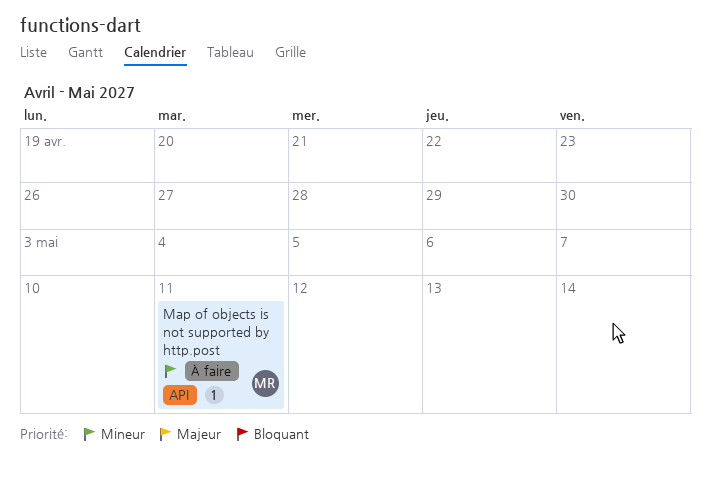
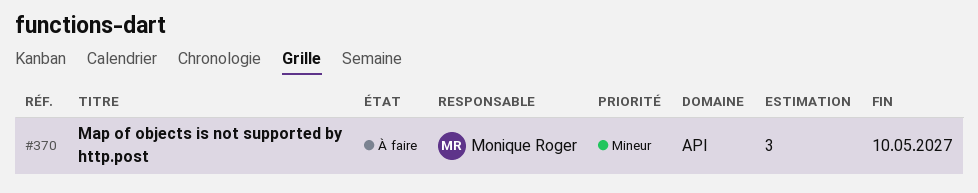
Map of objects is not supported by http.post, estimate: 1 -> 3
Map of objects is not supported by http.post, due: May 11 -> May 10

